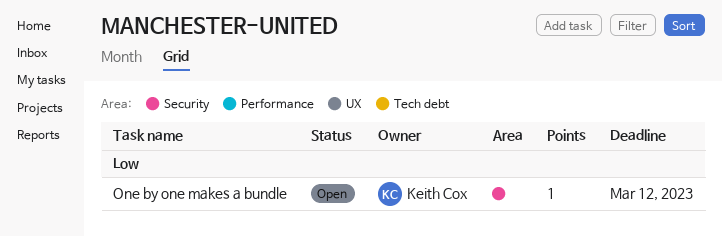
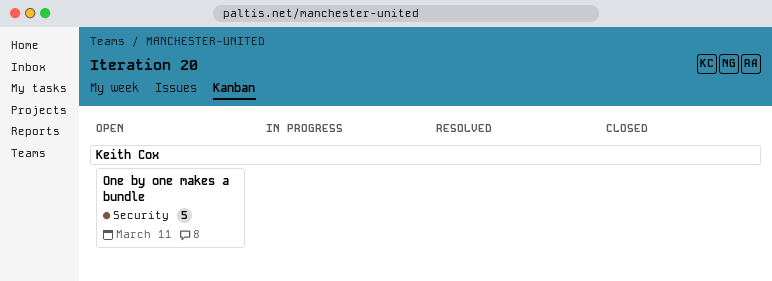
One by one makes a bundle, estimate: 1 -> 5
One by one makes a bundle, due: Mar 12 -> Mar 11

